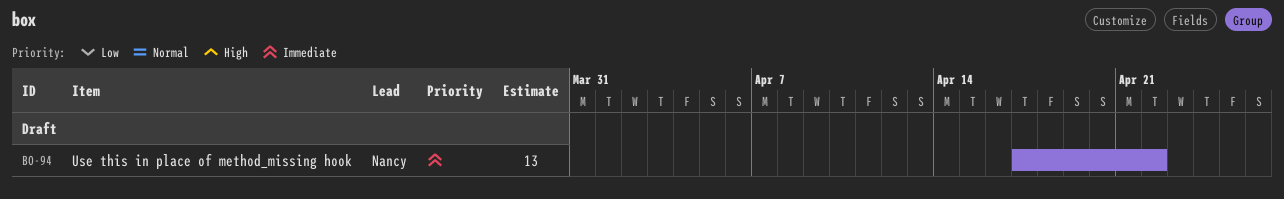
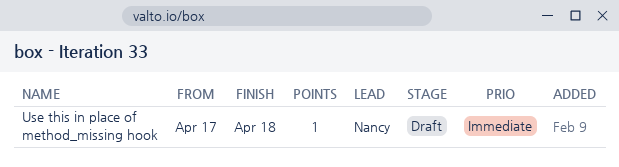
Use this in place of method_missing hook, estimate: 13 -> 1
Use this in place of method_missing hook, due: Apr 22 -> Apr 18

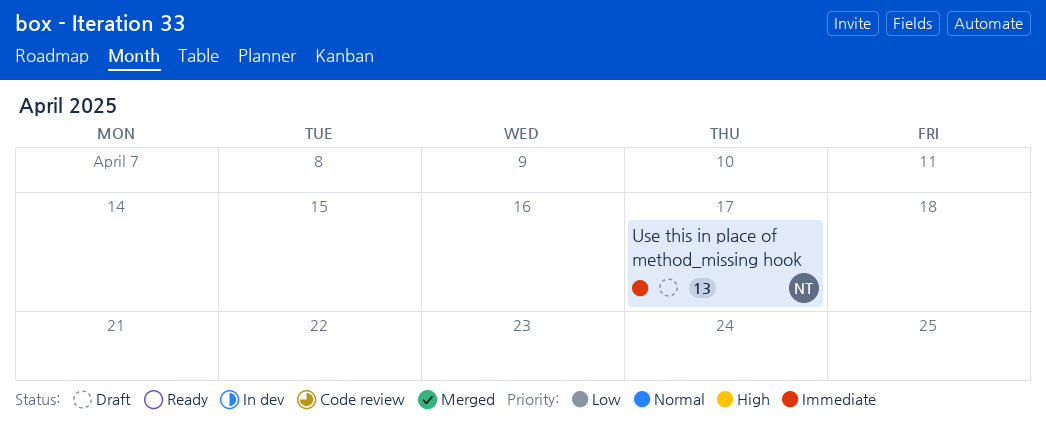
Use this in place of method_missing hook, estimate: 1 -> 13
Use this in place of method_missing hook, due: Apr 18 -> Apr 17

